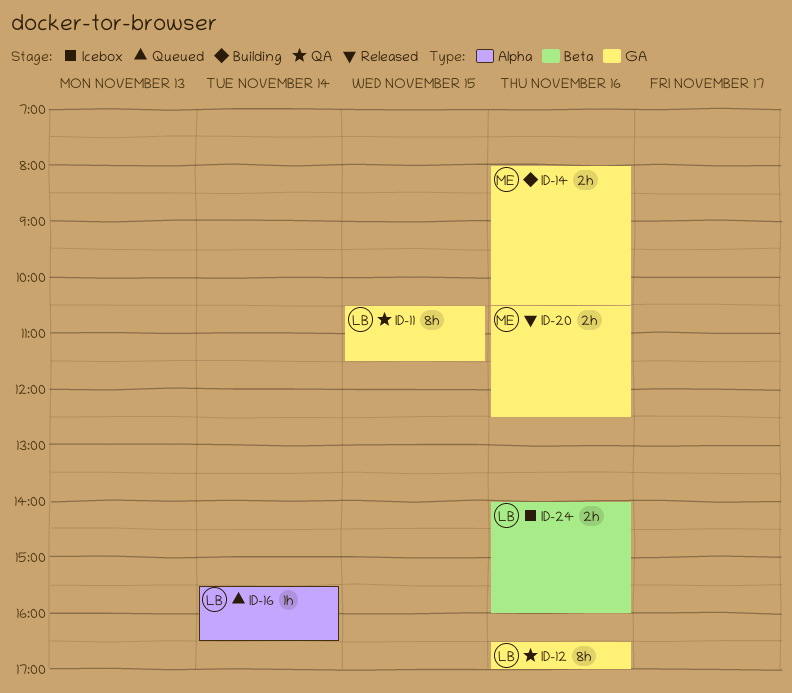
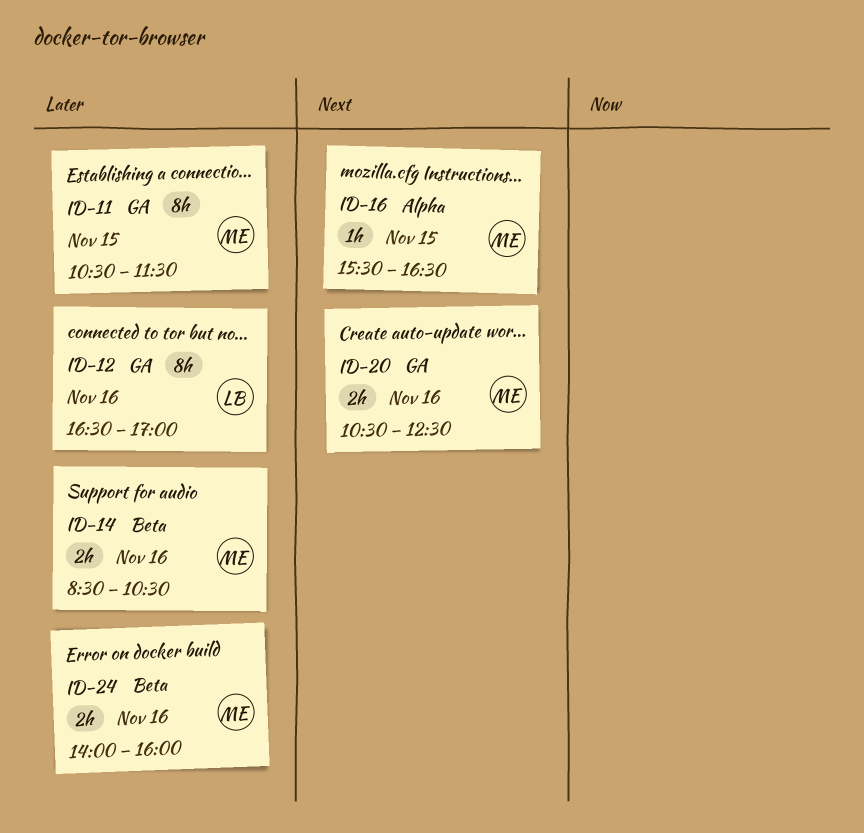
ID-11, owner: LB -> ME
ID-14, label: GA -> Beta
ID-14, begins: 08:00 -> 08:30
ID-16, owner: LB -> ME
ID-16, day: Nov 14 -> Nov 15
ID-24, owner: LB -> ME

